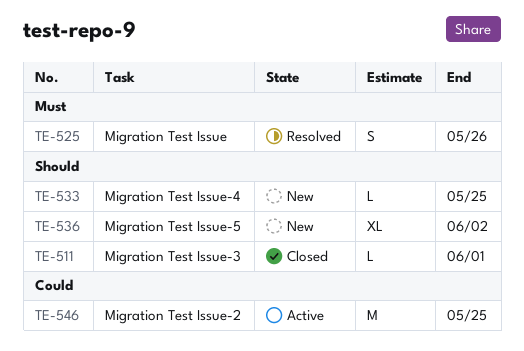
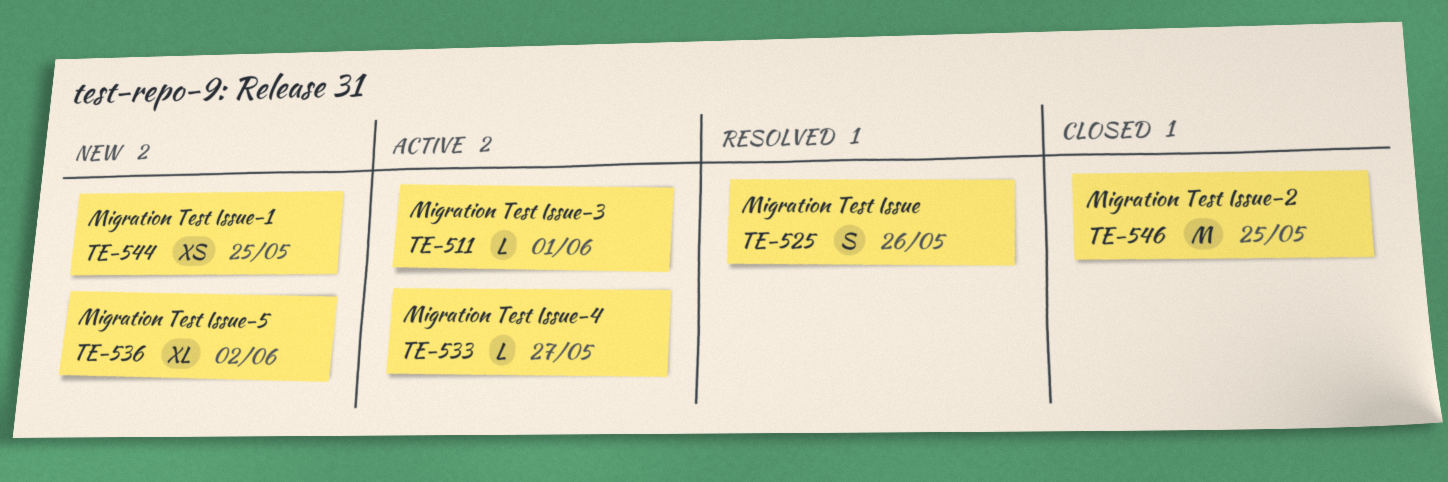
TE-511, status: Closed -> Active
TE-533, status: New -> Active
TE-533, due: May 25 -> May 27
TE-544: none -> present
TE-546, status: Active -> Closed

